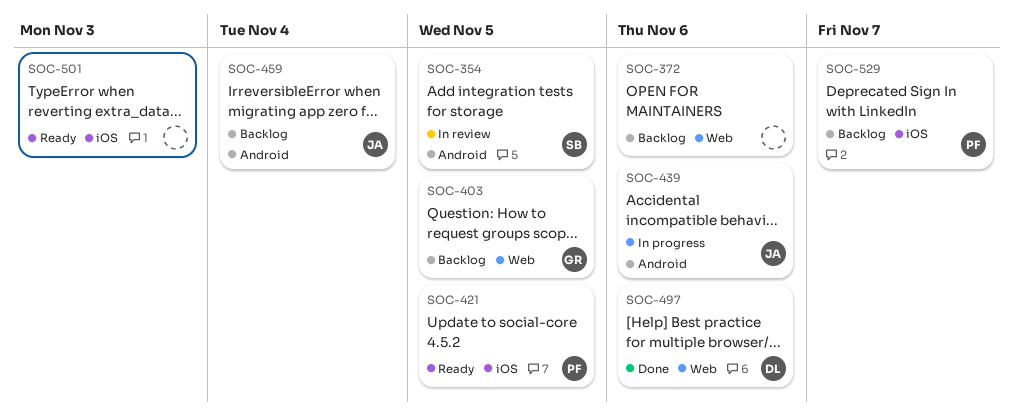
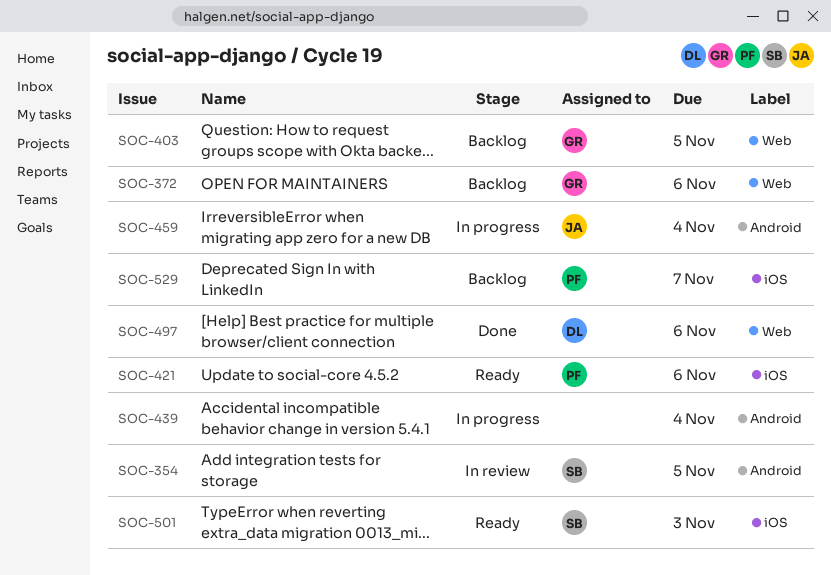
SOC-372, owner: none -> GR
SOC-421, due: Nov 5 -> Nov 6
SOC-439, owner: JA -> none
SOC-439, due: Nov 6 -> Nov 4
SOC-459, status: Backlog -> In progress
SOC-501, owner: none -> SB

